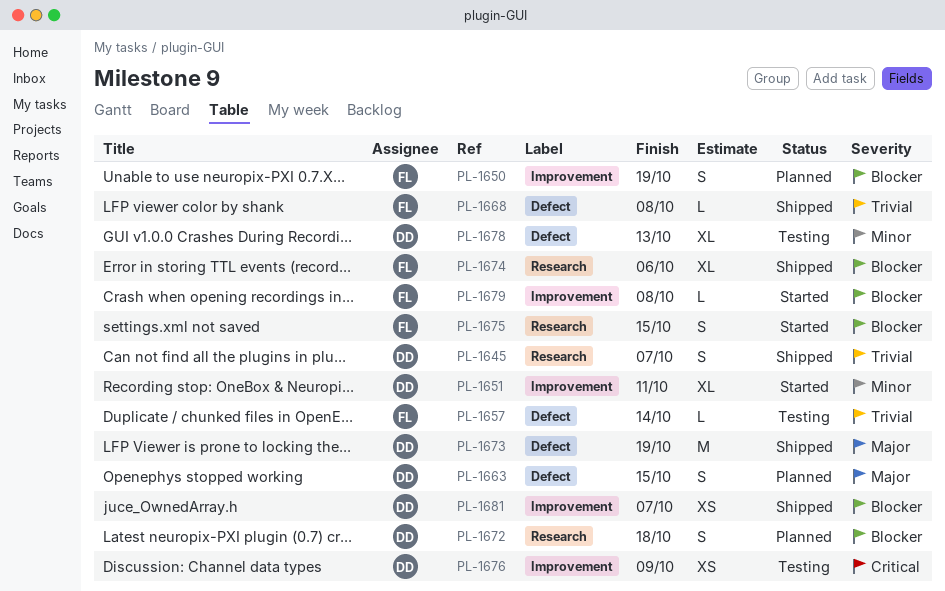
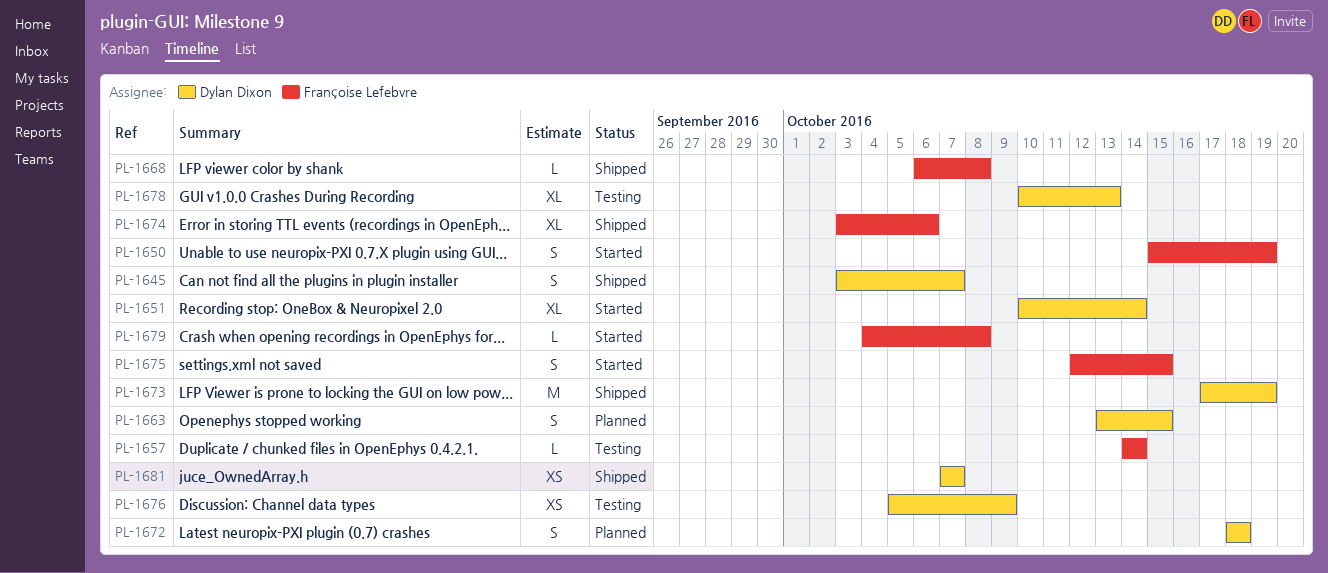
PL-1650, status: Planned -> Started
PL-1651, due: Oct 11 -> Oct 14

